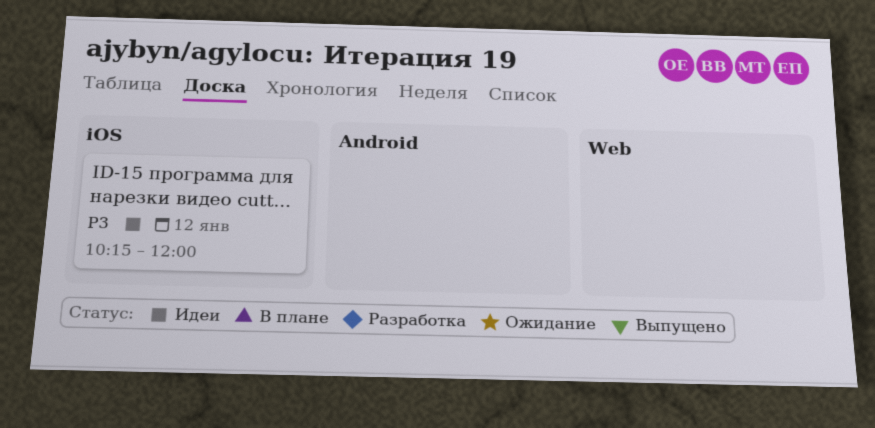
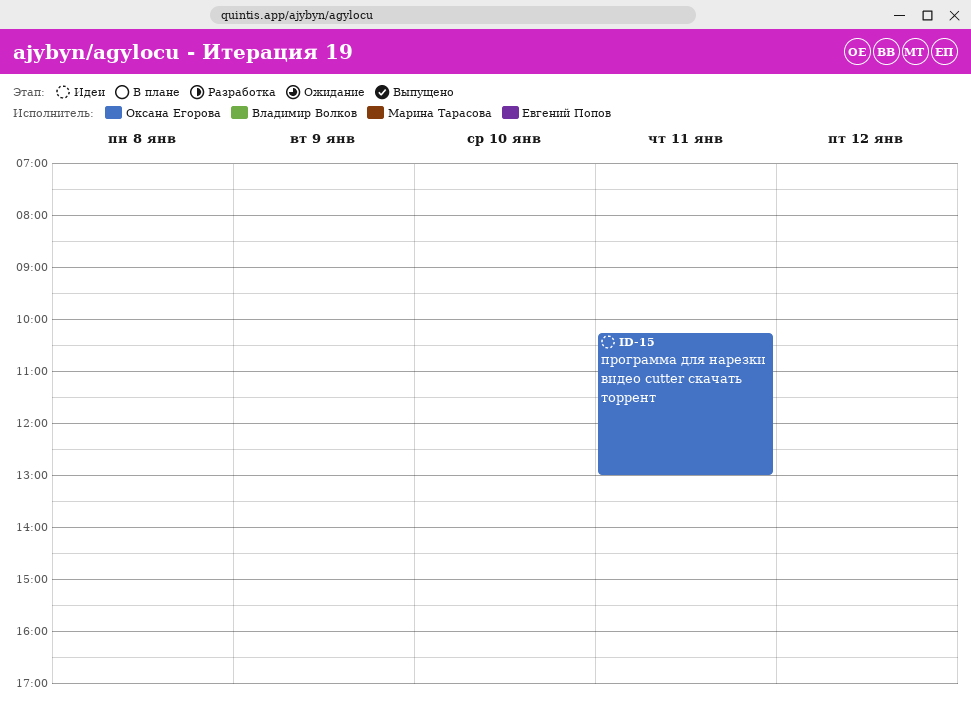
ID-15, day: Jan 12 -> Jan 11
ID-15, ends: 12:00 -> 13:00

